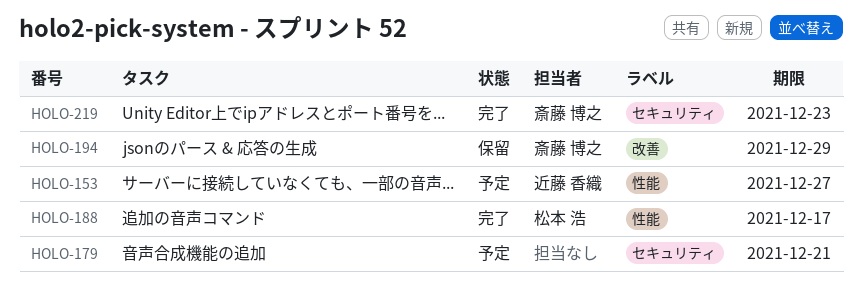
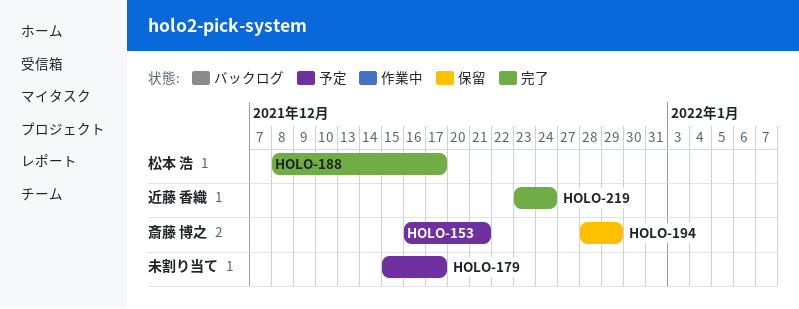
HOLO-153, owner: 近藤 香織 -> 斎藤 博之
HOLO-153, due: Dec 27 -> Dec 21
HOLO-179, due: Dec 21 -> Dec 17
HOLO-219, owner: 斎藤 博之 -> 近藤 香織
HOLO-219, due: Dec 23 -> Dec 24

